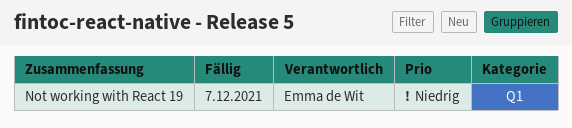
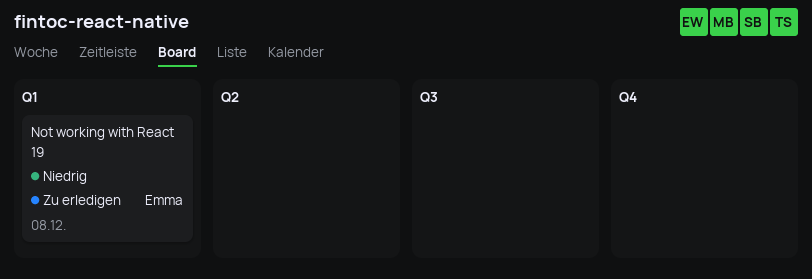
Not working with React 19, due: Dec 7 -> Dec 8

